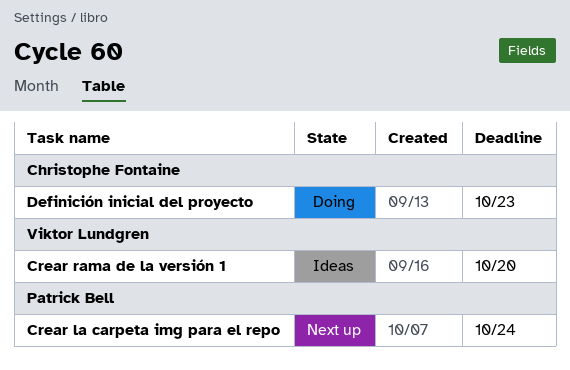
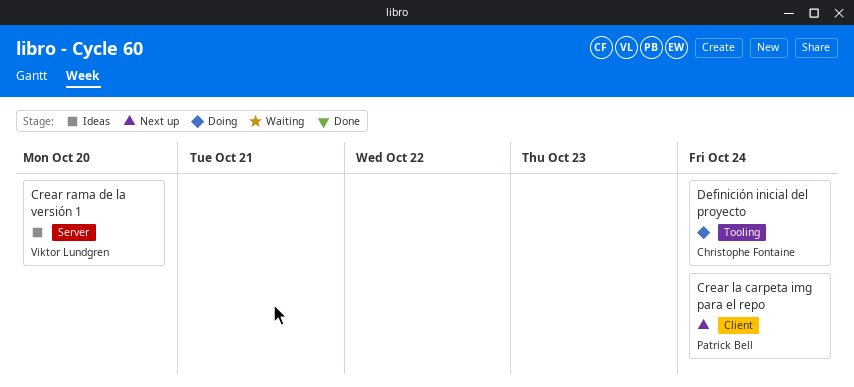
Definición inicial del proyecto, due: Oct 23 -> Oct 24

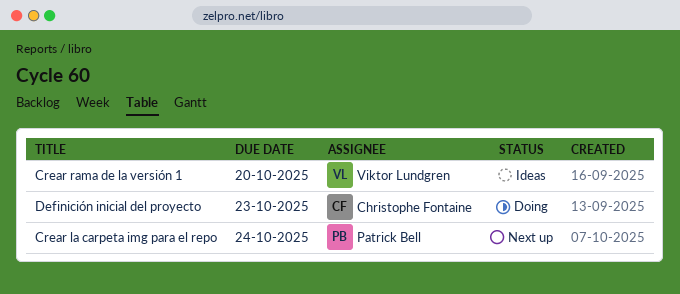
Definición inicial del proyecto, due: Oct 24 -> Oct 23

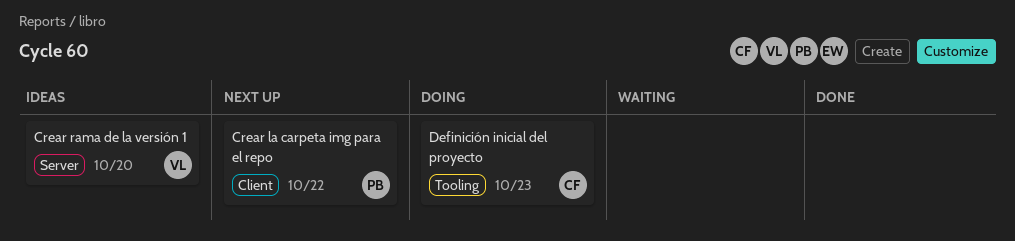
Crear la carpeta img para el repo, due: Oct 24 -> Oct 22

